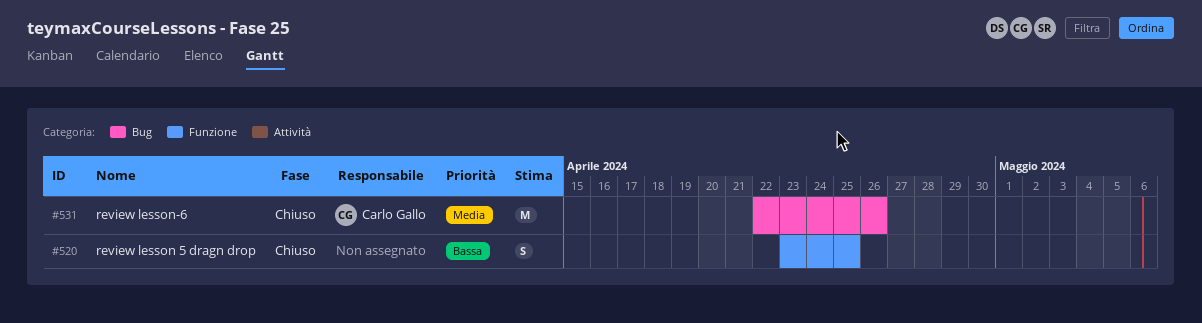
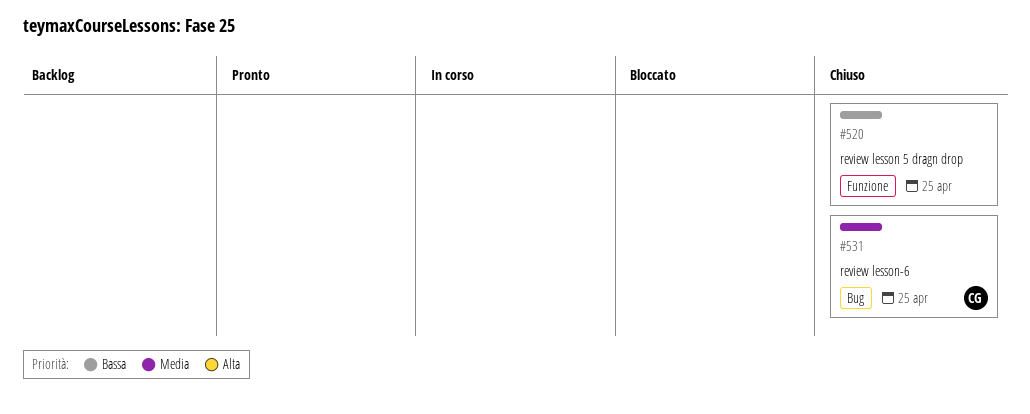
#531, due: Apr 26 -> Apr 25

